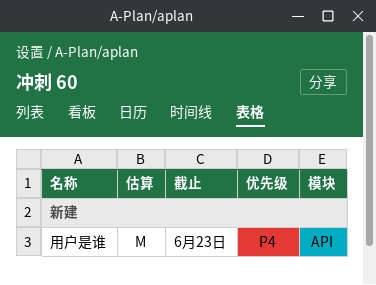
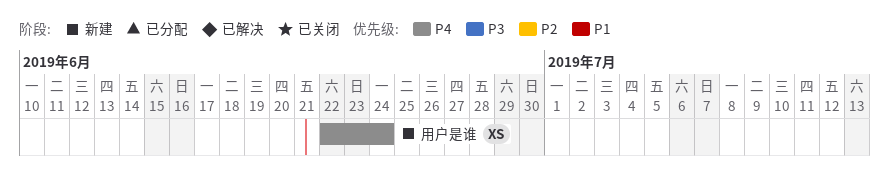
用户是谁, estimate: M -> XS
用户是谁, due: Jun 23 -> Jun 24

